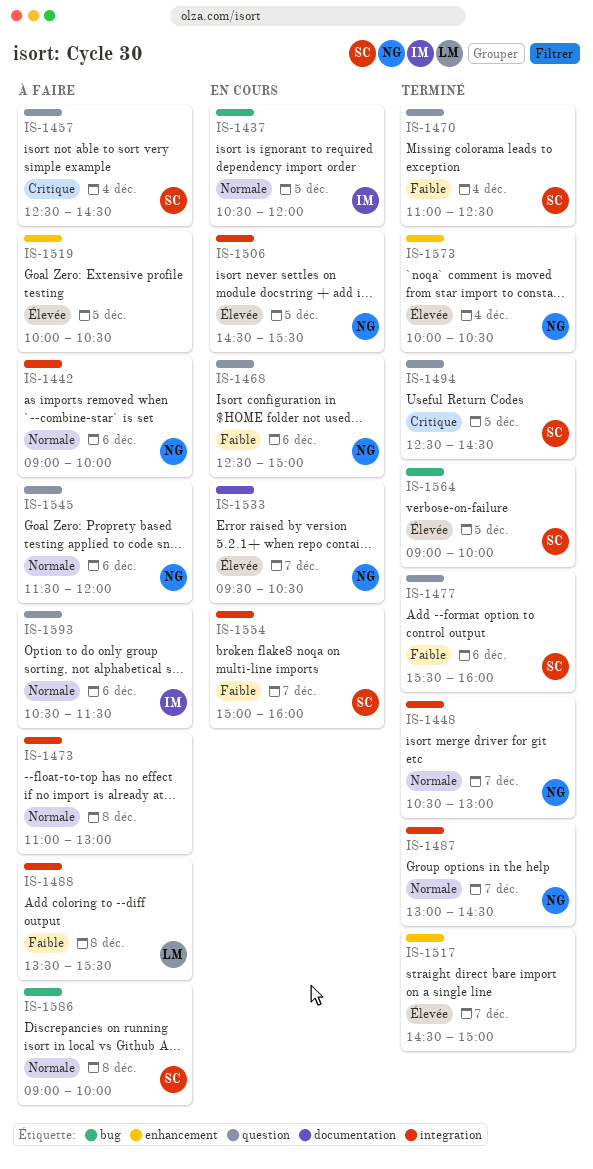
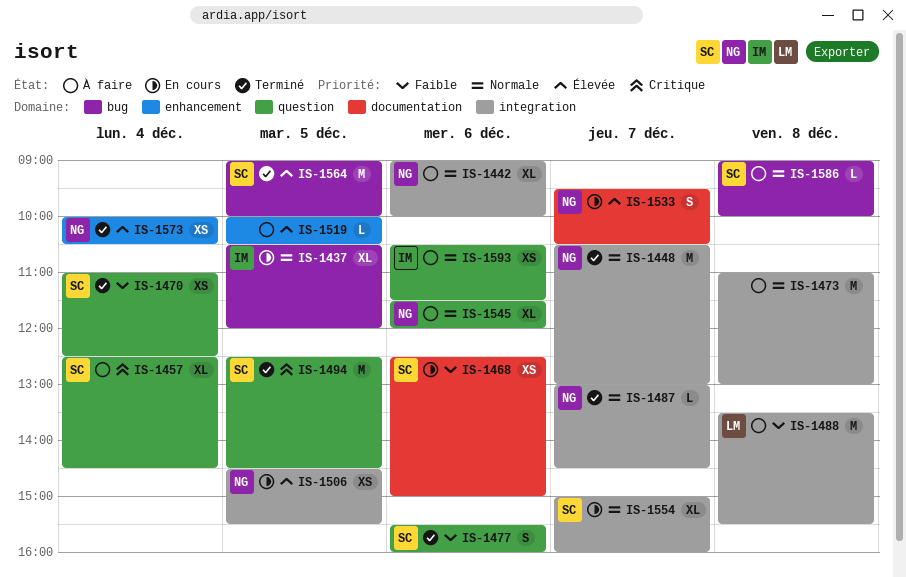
IS-1468, owner: NG -> SC
IS-1468, label: question -> documentation
IS-1517: present -> none
IS-1554, priority: Faible -> Normale

